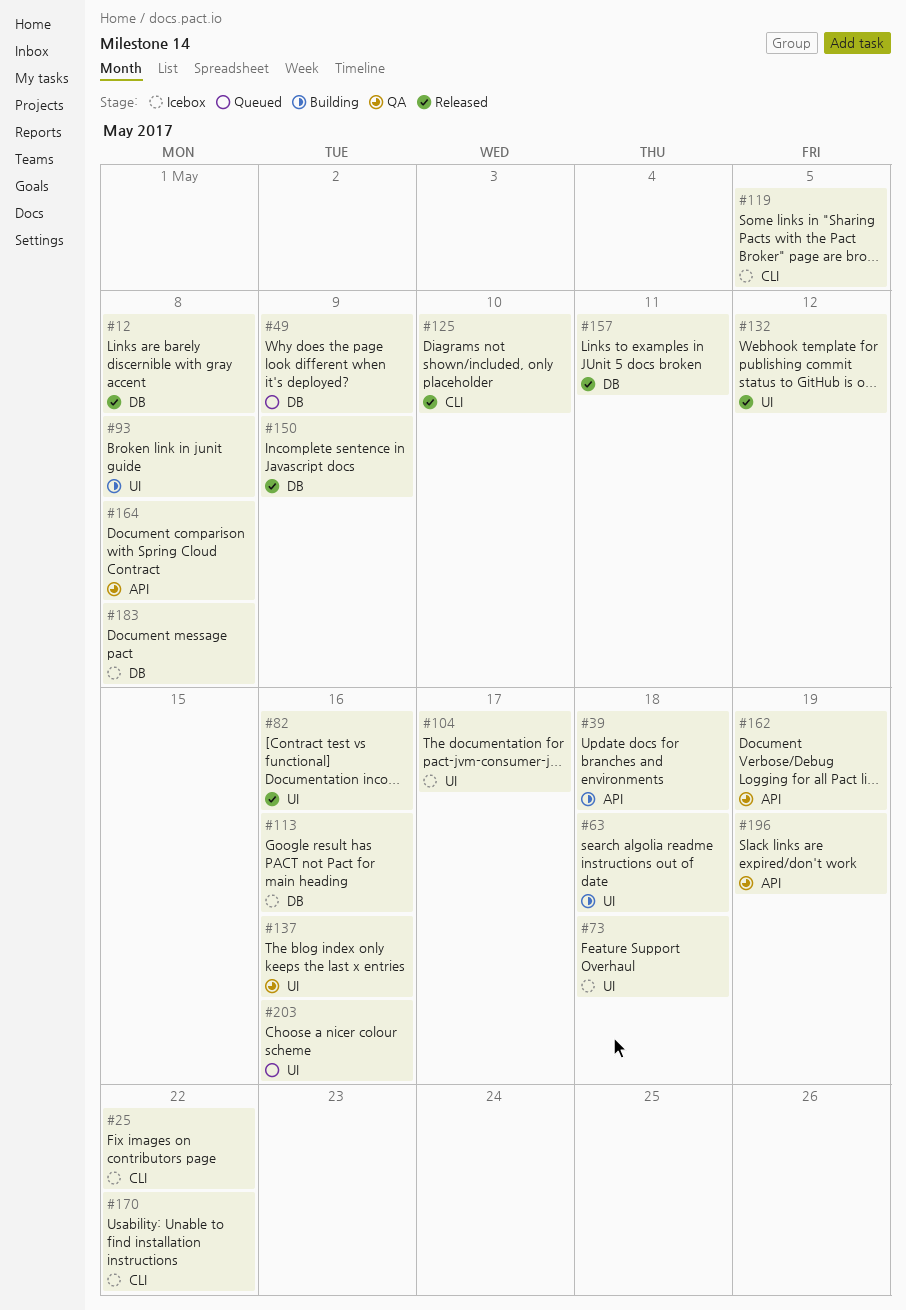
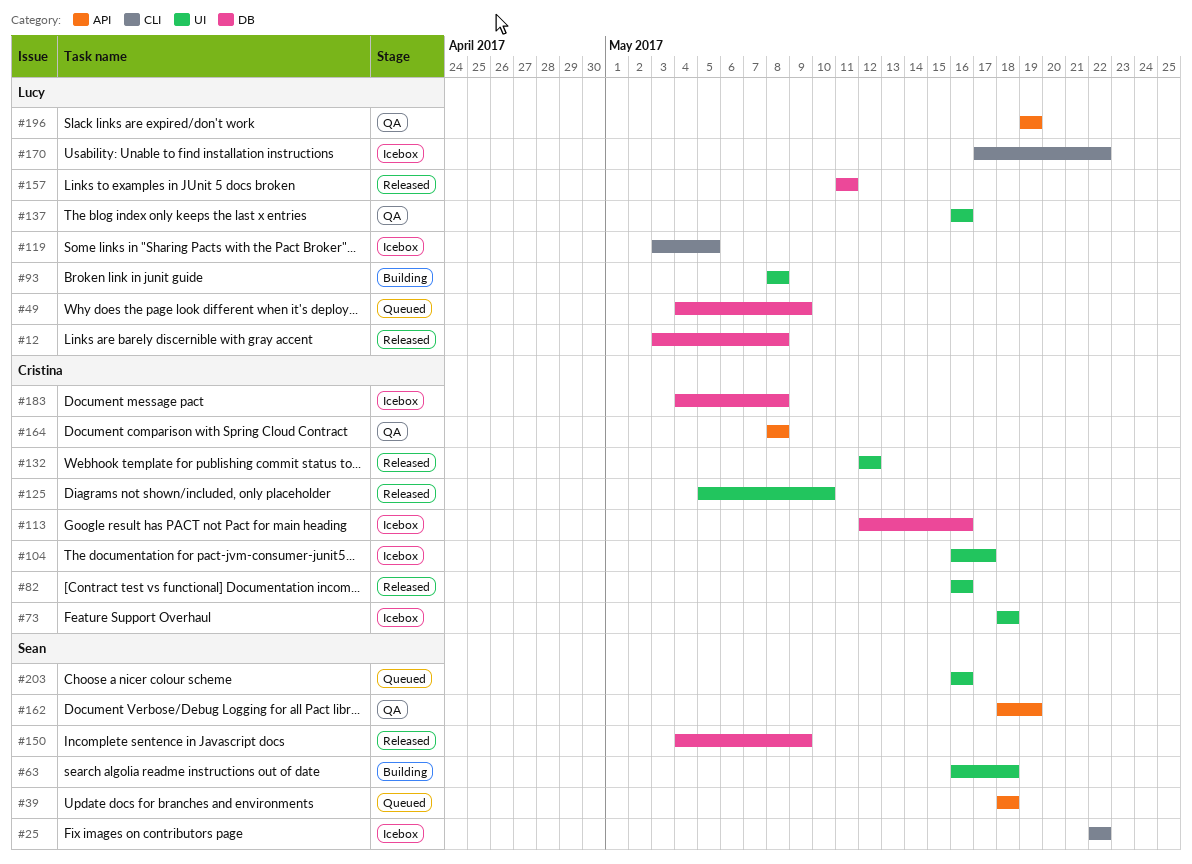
#39, status: Building -> Queued
#125, label: CLI -> UI

